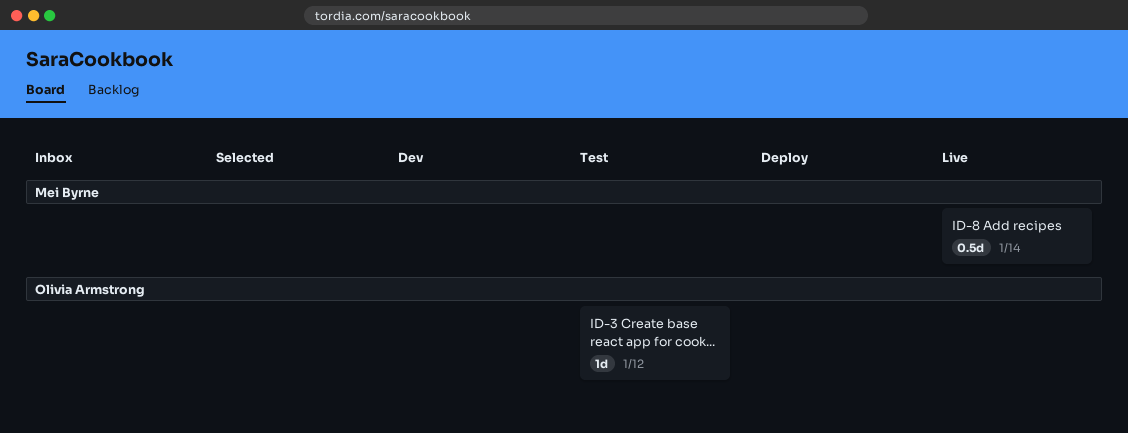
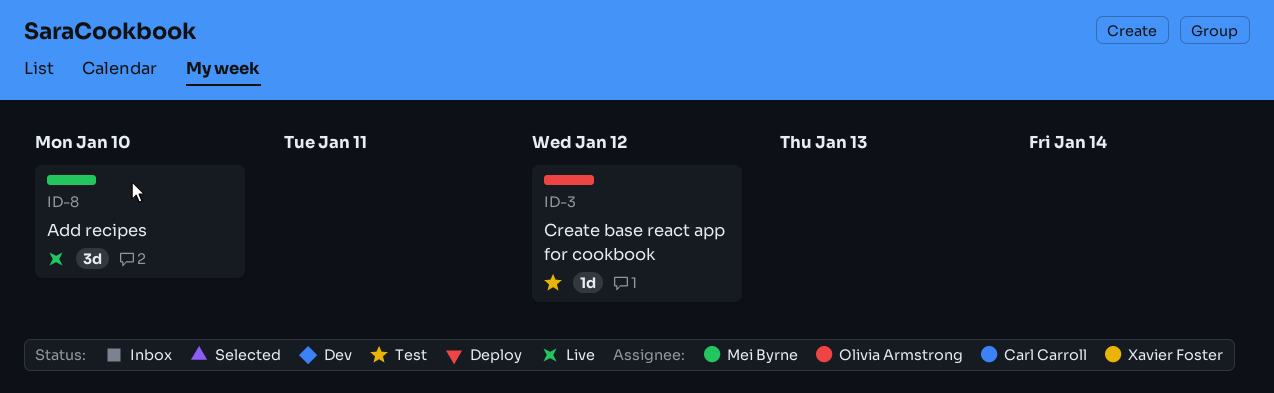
ID-8, estimate: 0.5d -> 3d
ID-8, due: Jan 14 -> Jan 10

